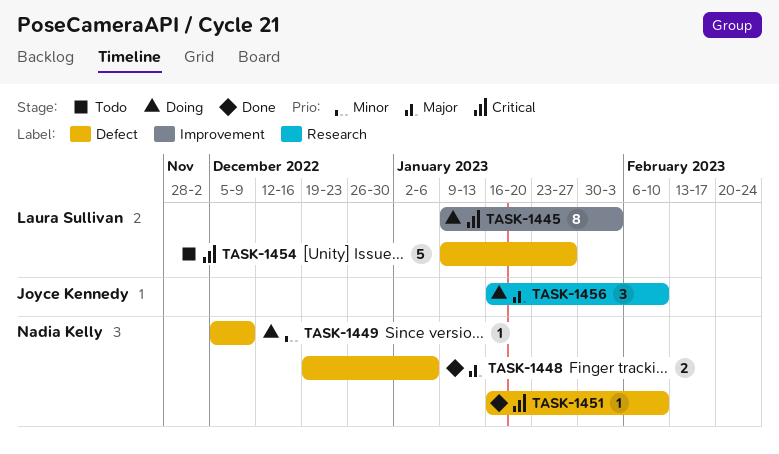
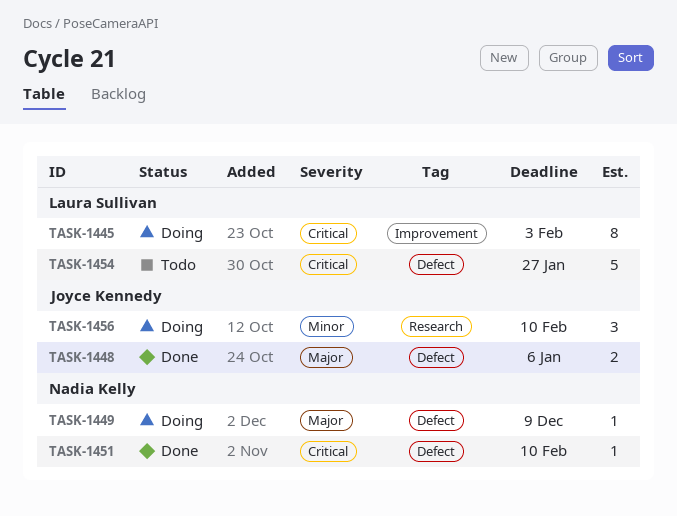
TASK-1448, owner: Nadia Kelly -> Joyce Kennedy
TASK-1449, priority: Minor -> Major
TASK-1456, priority: Major -> Minor

